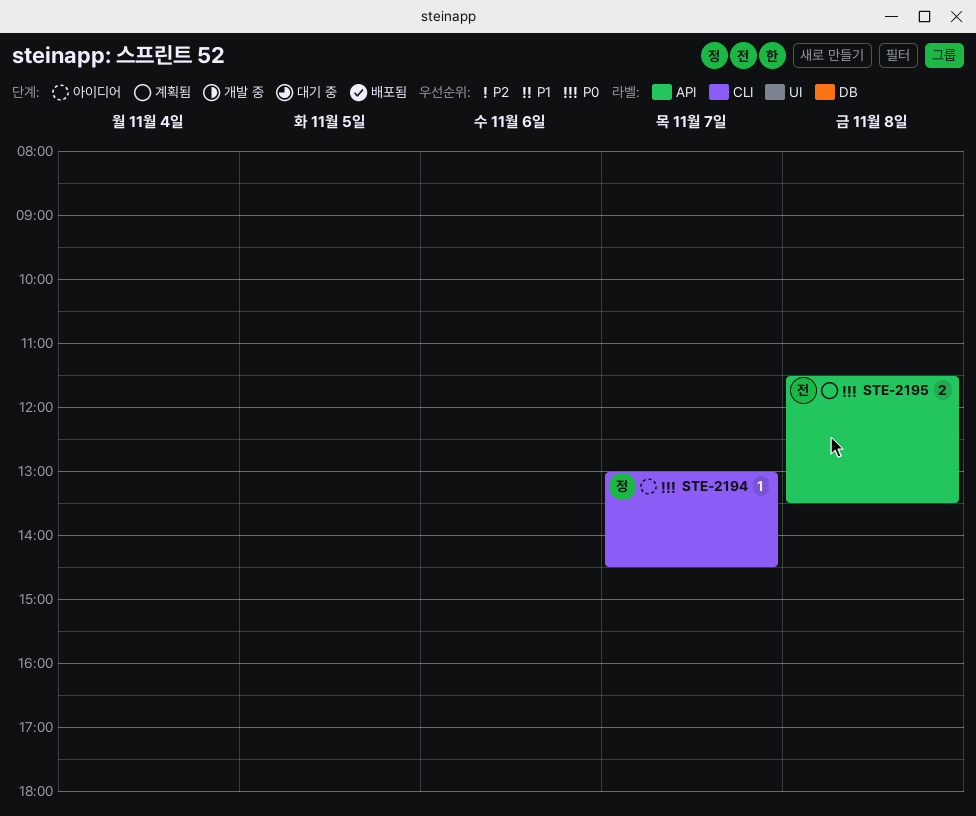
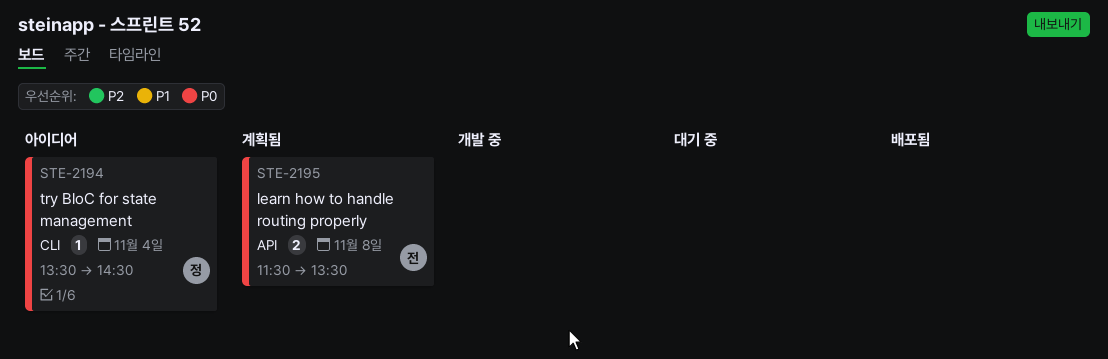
STE-2194, day: Nov 7 -> Nov 4
STE-2194, begins: 13:00 -> 13:30

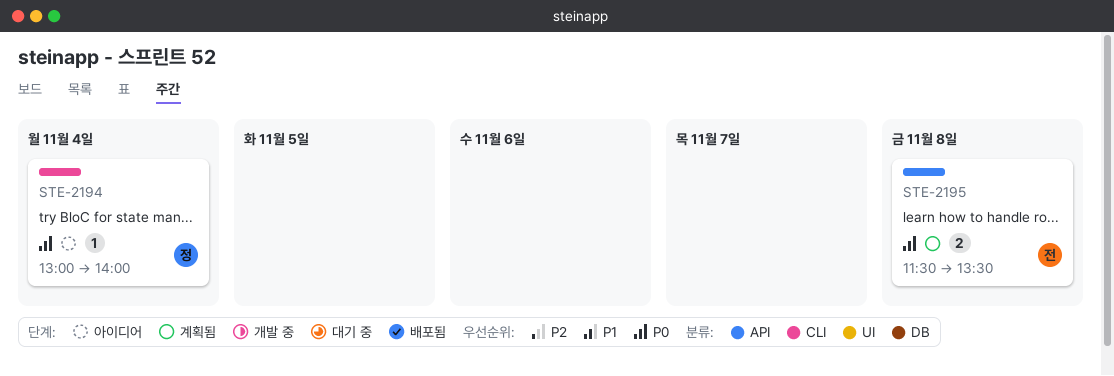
STE-2194, begins: 13:30 -> 13:00
STE-2194, ends: 14:30 -> 14:00

